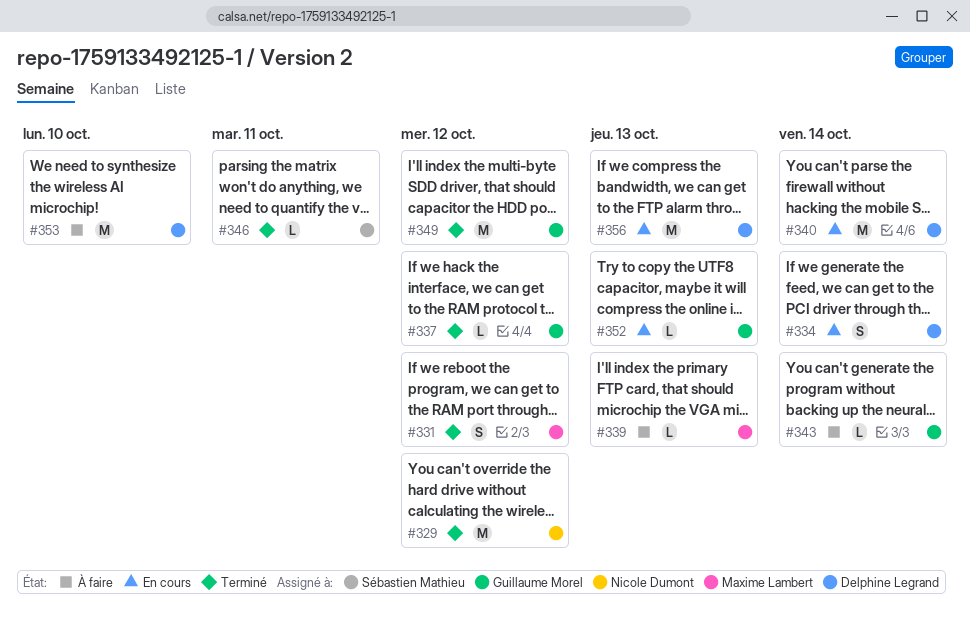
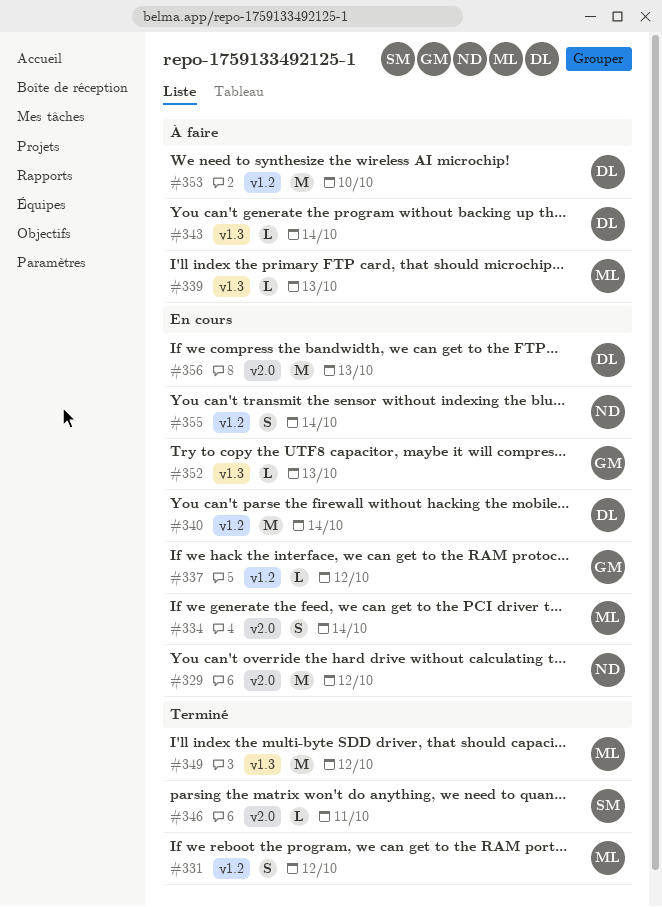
#329, status: Terminé -> En cours
#334, owner: Delphine Legrand -> Maxime Lambert
#337, status: Terminé -> En cours
#343, owner: Guillaume Morel -> Delphine Legrand
#349, owner: Guillaume Morel -> Maxime Lambert
#355: none -> present

